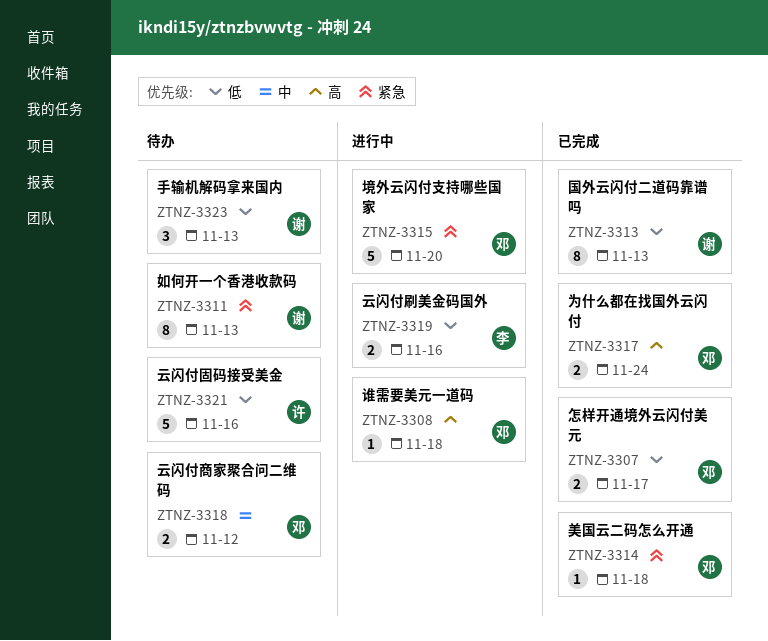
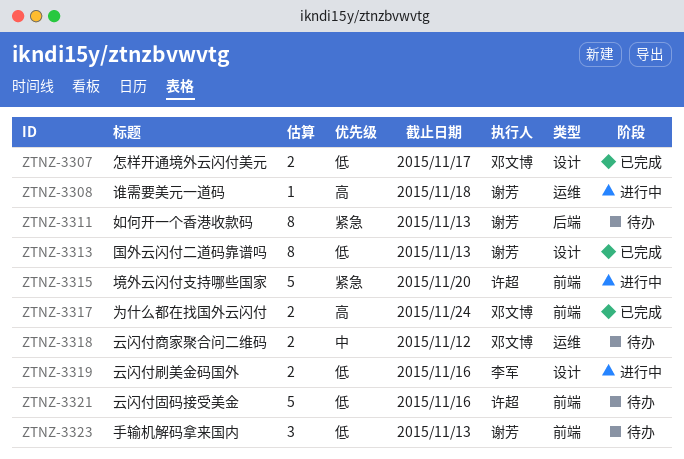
ZTNZ-3308, owner: 邓文博 -> 谢芳
ZTNZ-3314: present -> none
ZTNZ-3315, owner: 邓文博 -> 许超

